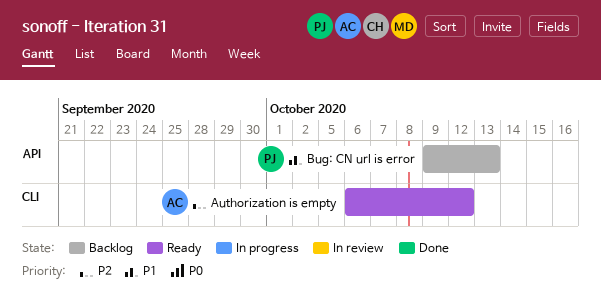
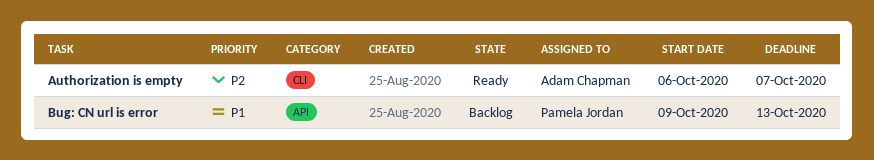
Authorization is empty, due: Oct 12 -> Oct 7

